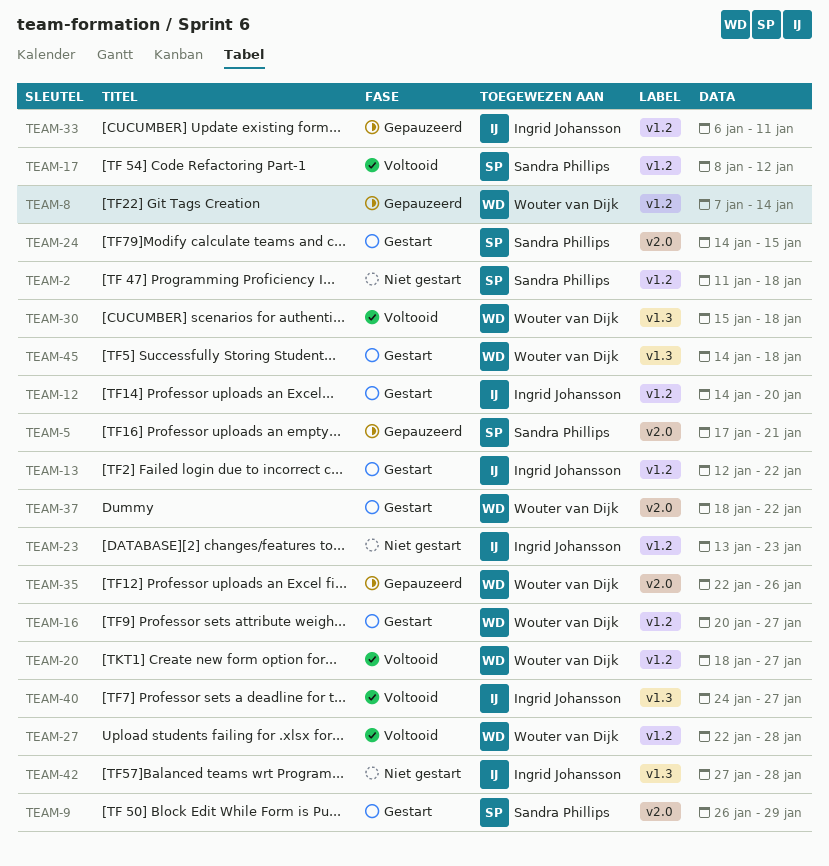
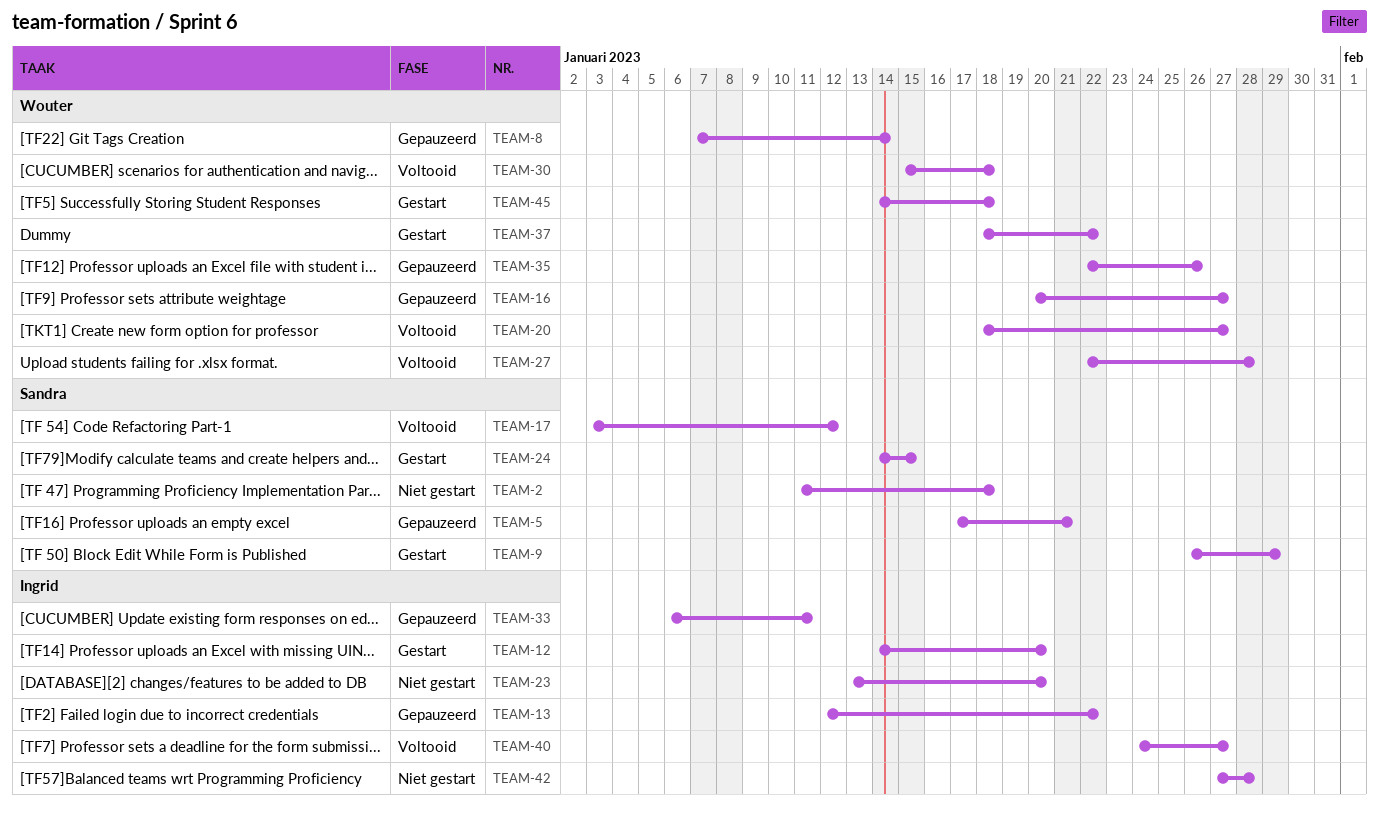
TEAM-13, status: Gestart -> Gepauzeerd
TEAM-16, status: Gestart -> Gepauzeerd
TEAM-17, start: Jan 8 -> Jan 3
TEAM-23, due: Jan 23 -> Jan 20

